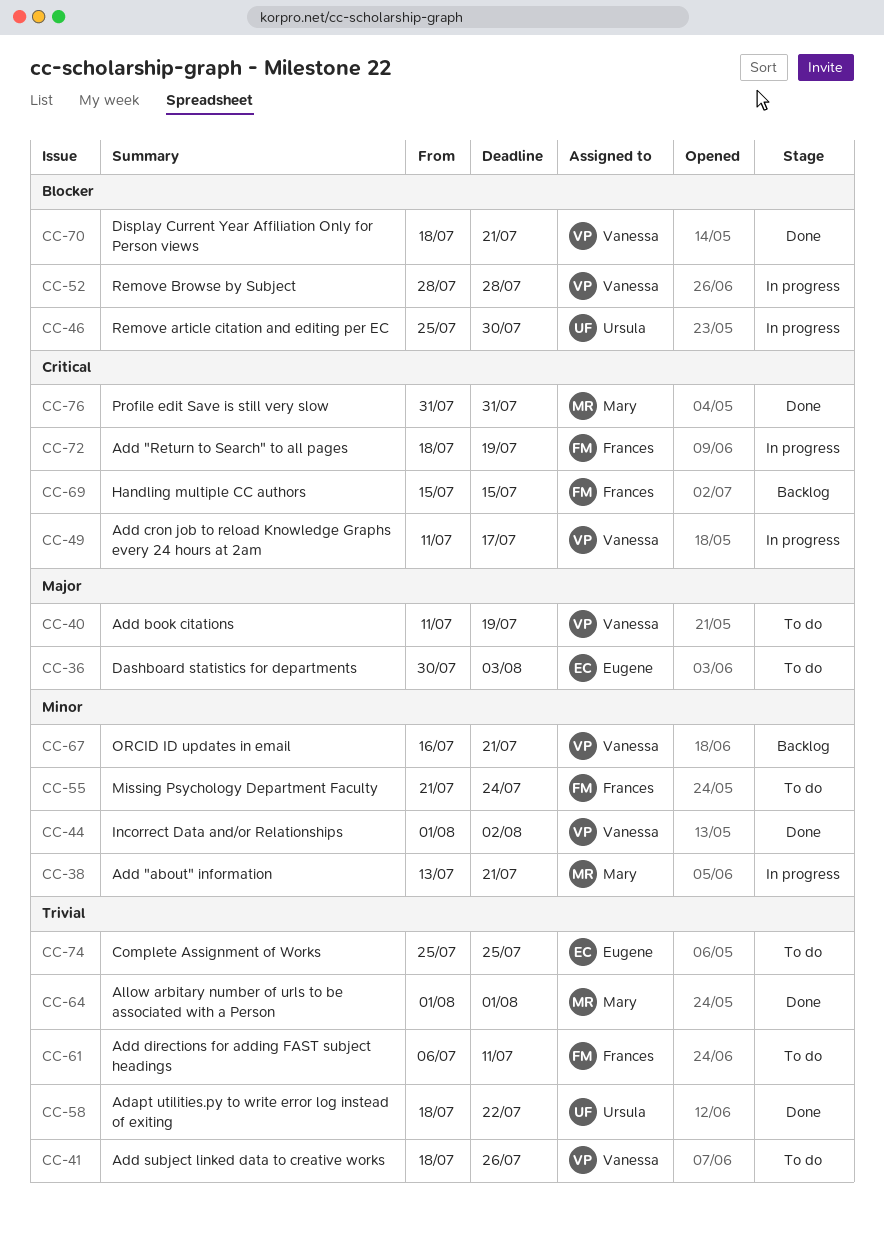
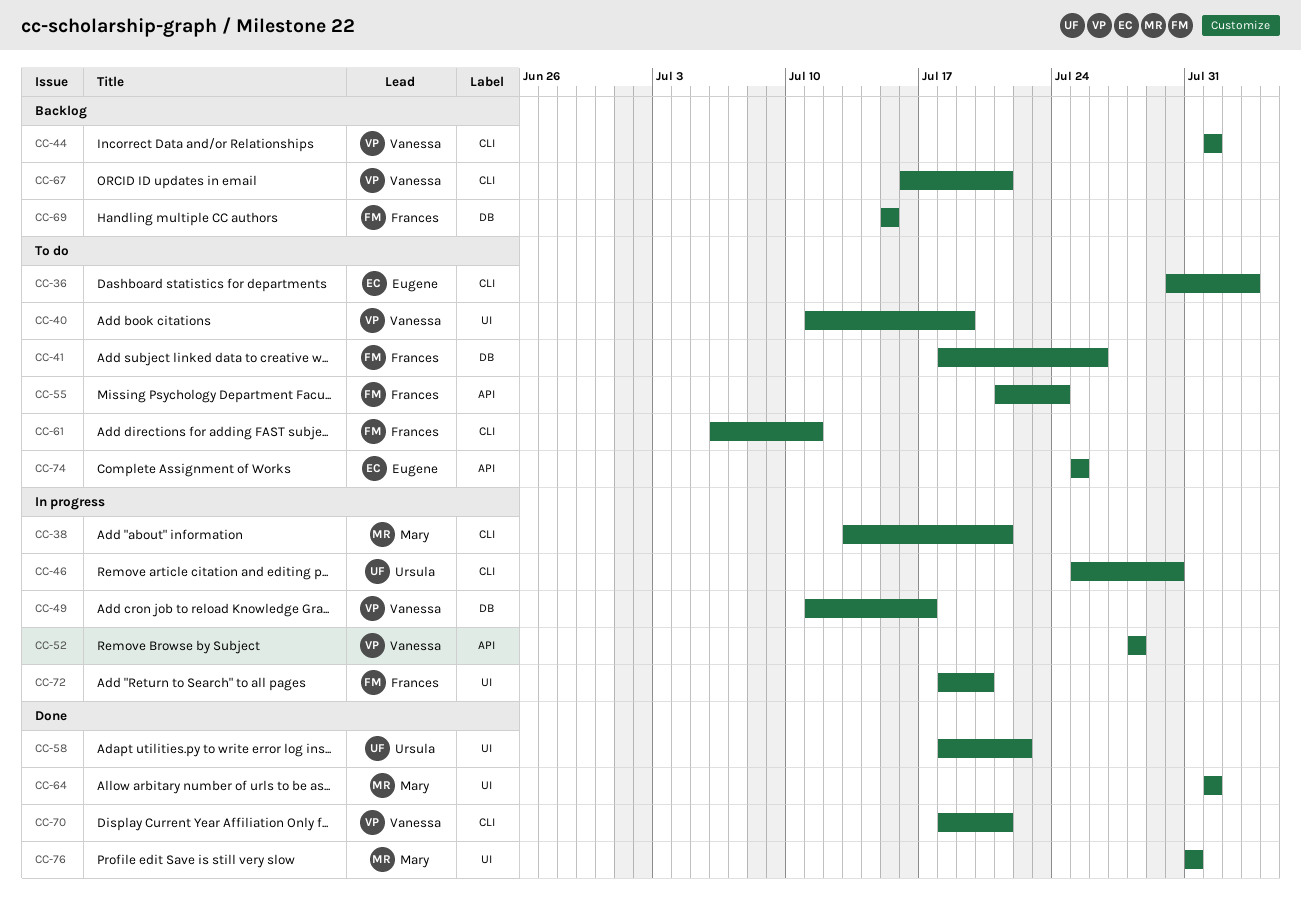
CC-41, owner: Vanessa -> Frances
CC-44, status: Done -> Backlog
CC-44, due: Aug 2 -> Aug 1
CC-72, due: Jul 19 -> Jul 20

